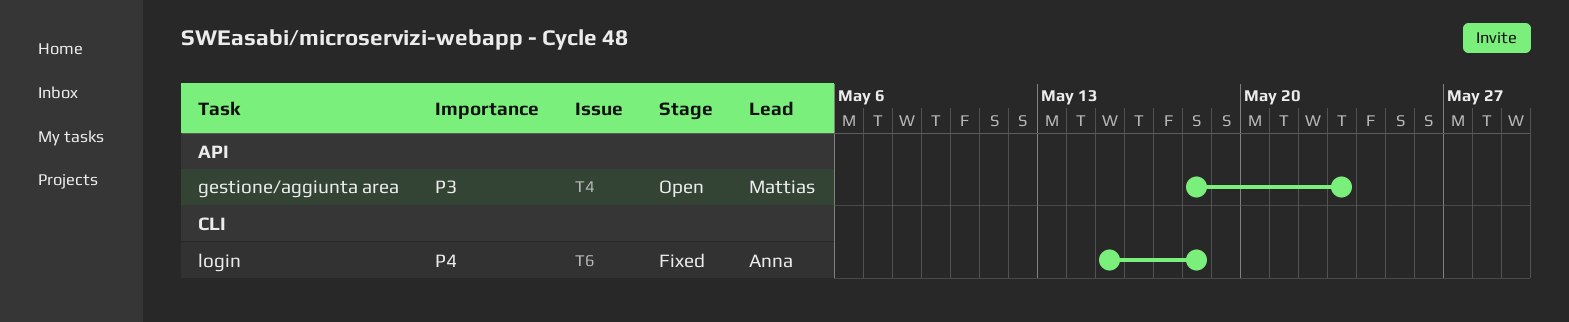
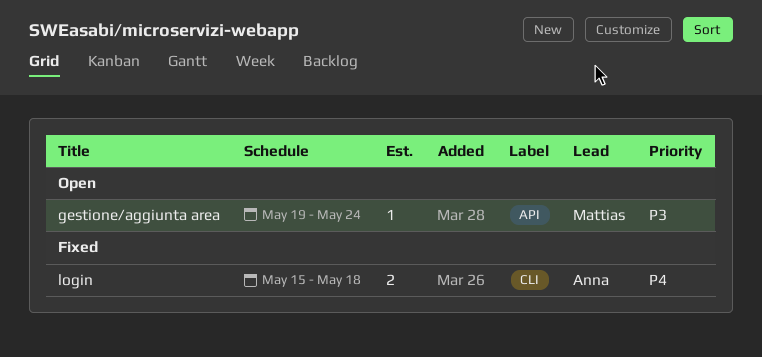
gestione/aggiunta area, start: May 18 -> May 19
gestione/aggiunta area, due: May 23 -> May 24

